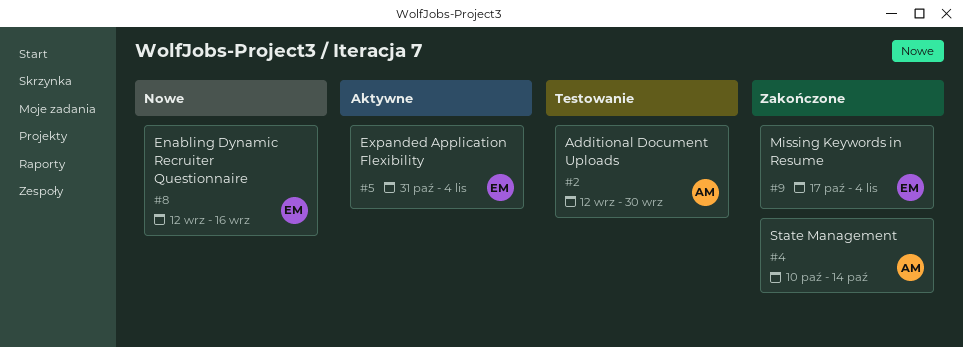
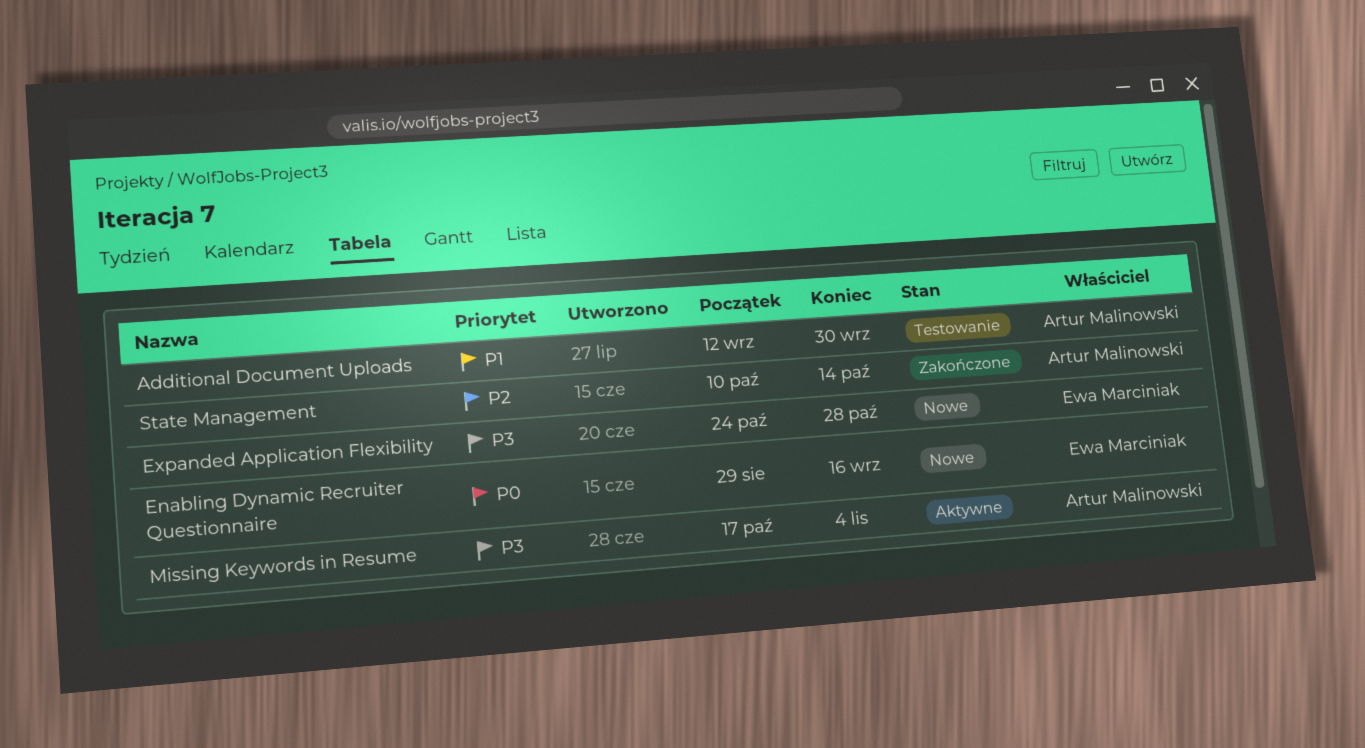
Enabling Dynamic Recruiter Questionnaire, start: Sep 12 -> Aug 29
Expanded Application Flexibility, status: Aktywne -> Nowe
Expanded Application Flexibility, start: Oct 31 -> Oct 24
Expanded Application Flexibility, due: Nov 4 -> Oct 28
Missing Keywords in Resume, status: Zakończone -> Aktywne
Missing Keywords in Resume, owner: Ewa Marciniak -> Artur Malinowski

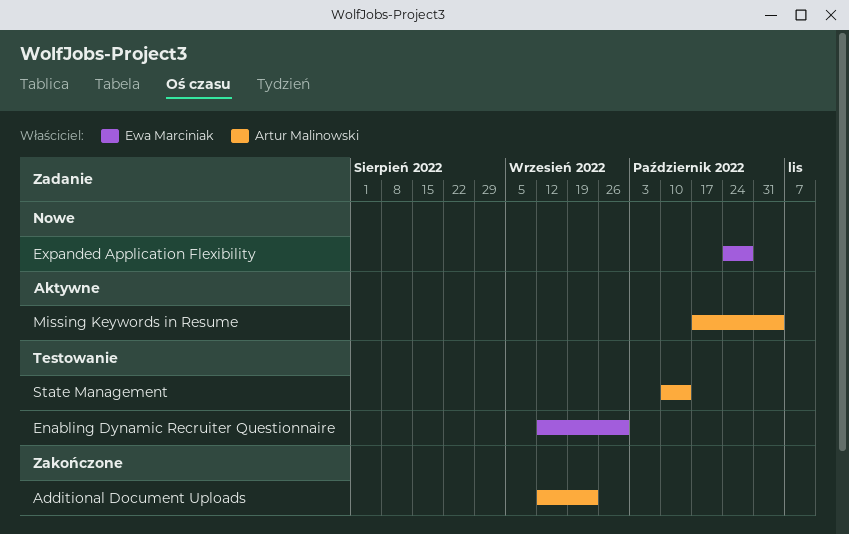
Additional Document Uploads, status: Testowanie -> Zakończone
Additional Document Uploads, due: Sep 30 -> Sep 23
Enabling Dynamic Recruiter Questionnaire, status: Nowe -> Testowanie
Enabling Dynamic Recruiter Questionnaire, start: Aug 29 -> Sep 12
Enabling Dynamic Recruiter Questionnaire, due: Sep 16 -> Sep 30
State Management, status: Zakończone -> Testowanie

